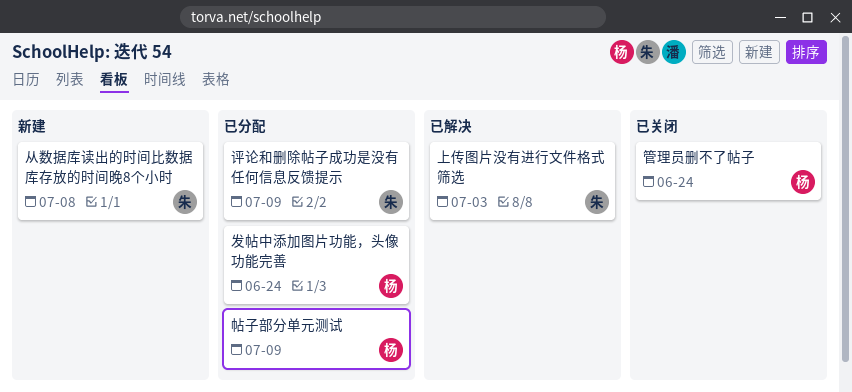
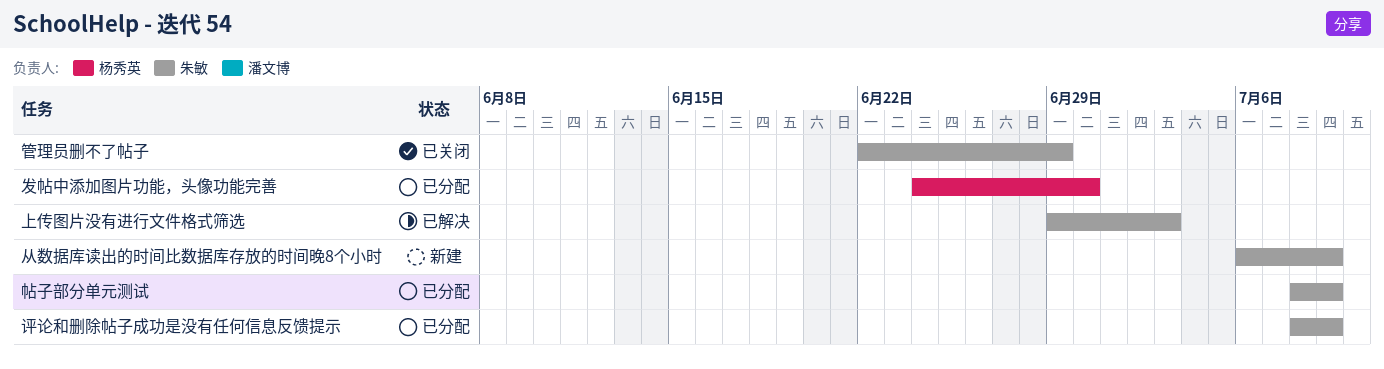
从数据库读出的时间比数据库存放的时间晚8个小时, due: Jul 8 -> Jul 9
发帖中添加图片功能，头像功能完善, due: Jun 24 -> Jun 30
帖子部分单元测试, owner: 杨秀英 -> 朱敏
管理员删不了帖子, owner: 杨秀英 -> 朱敏
管理员删不了帖子, due: Jun 24 -> Jun 29

